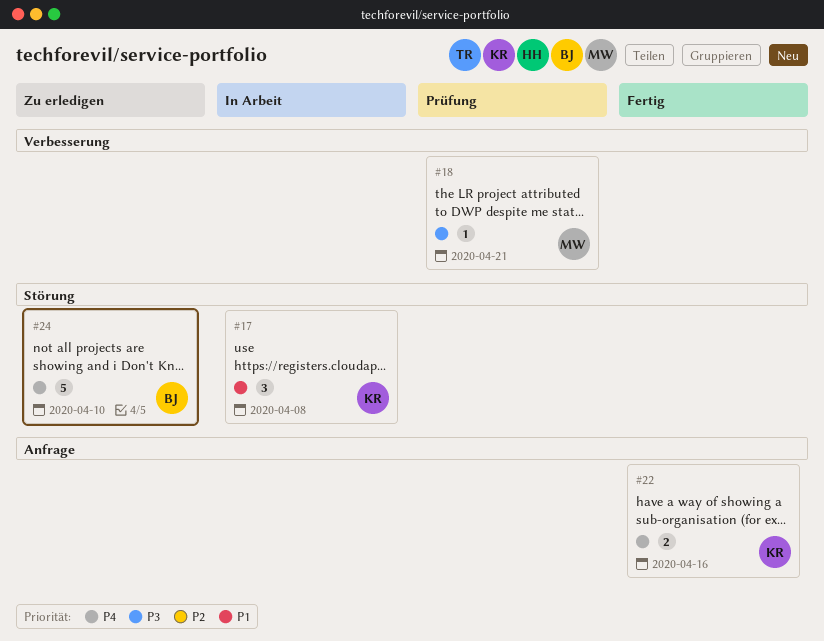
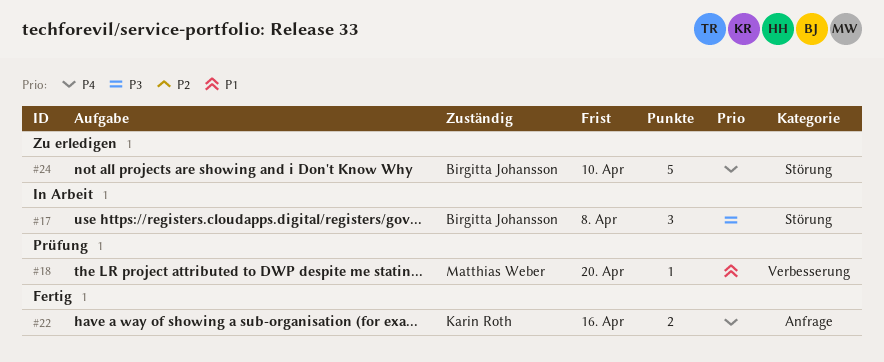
#17, owner: Karin Roth -> Birgitta Johansson
#17, priority: P1 -> P3
#18, priority: P3 -> P1
#18, due: Apr 21 -> Apr 20

